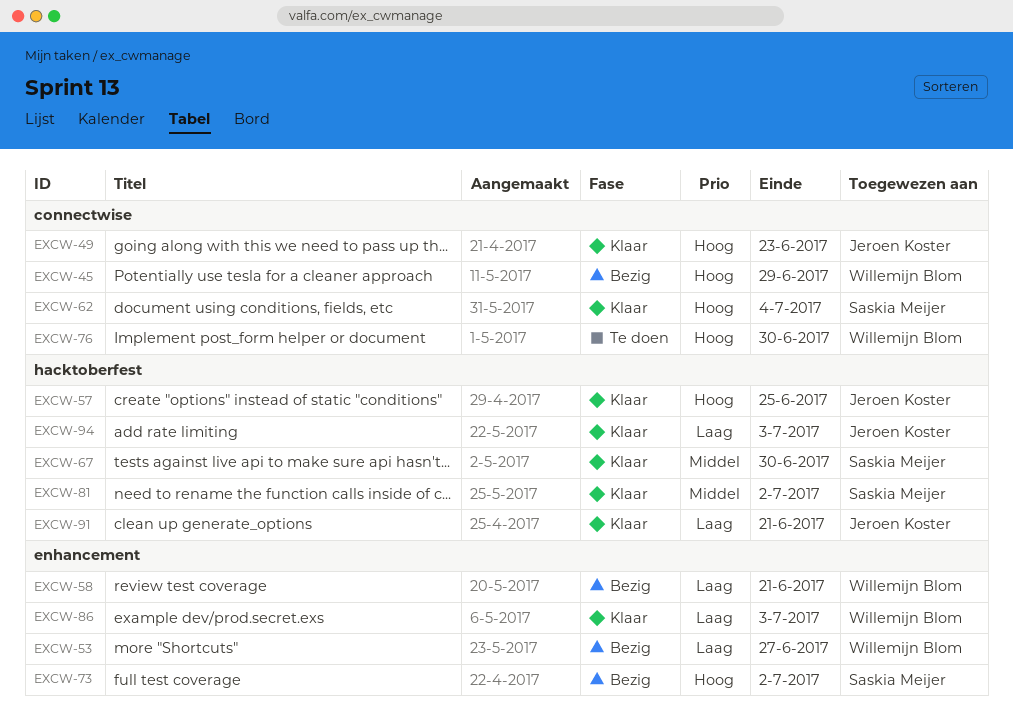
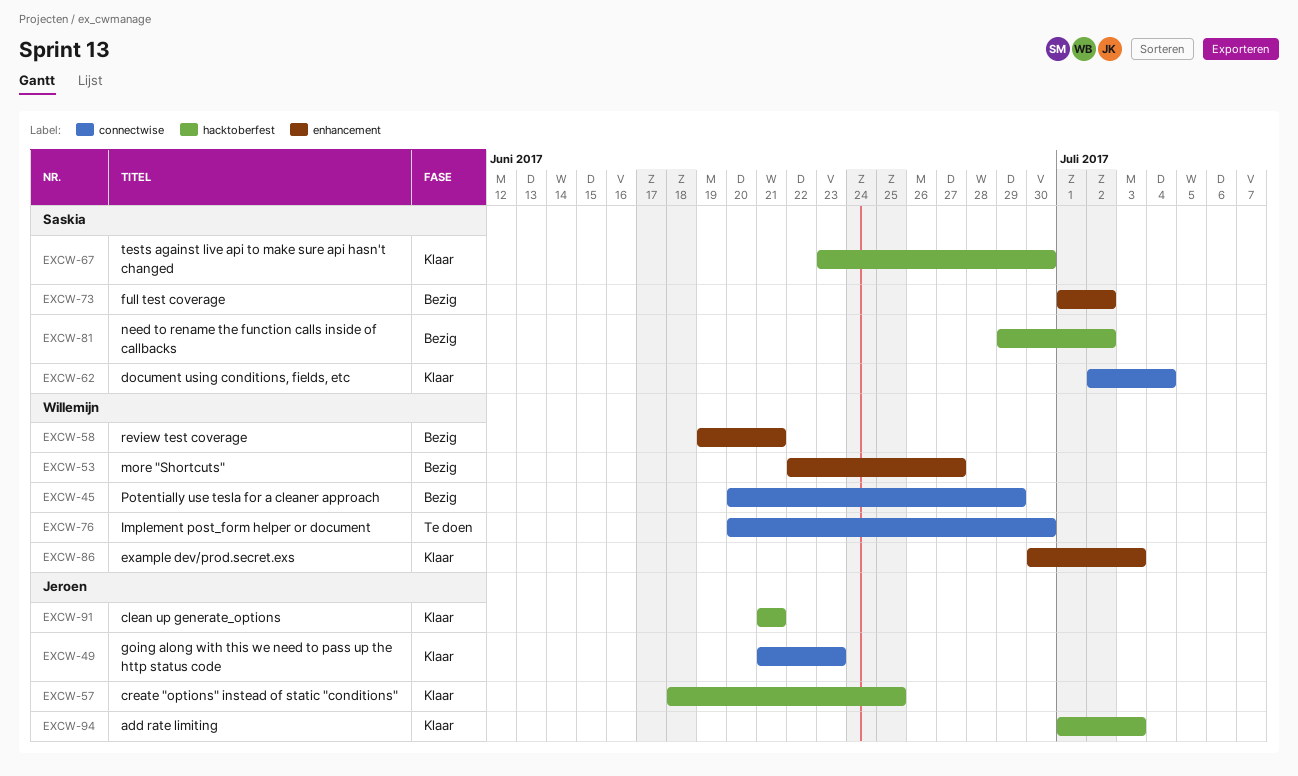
EXCW-81, status: Klaar -> Bezig

